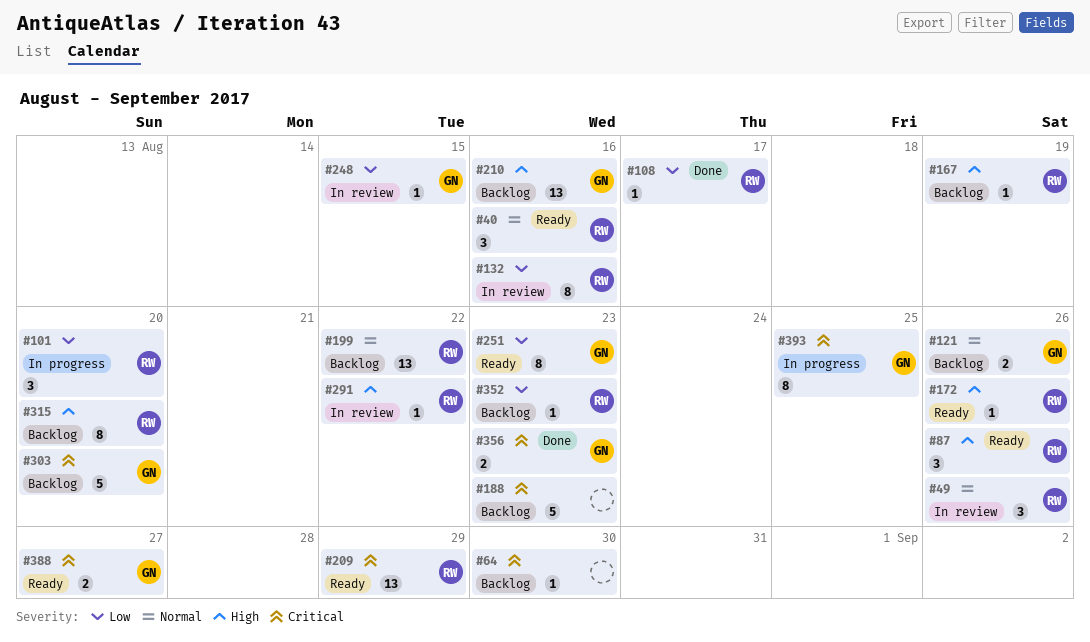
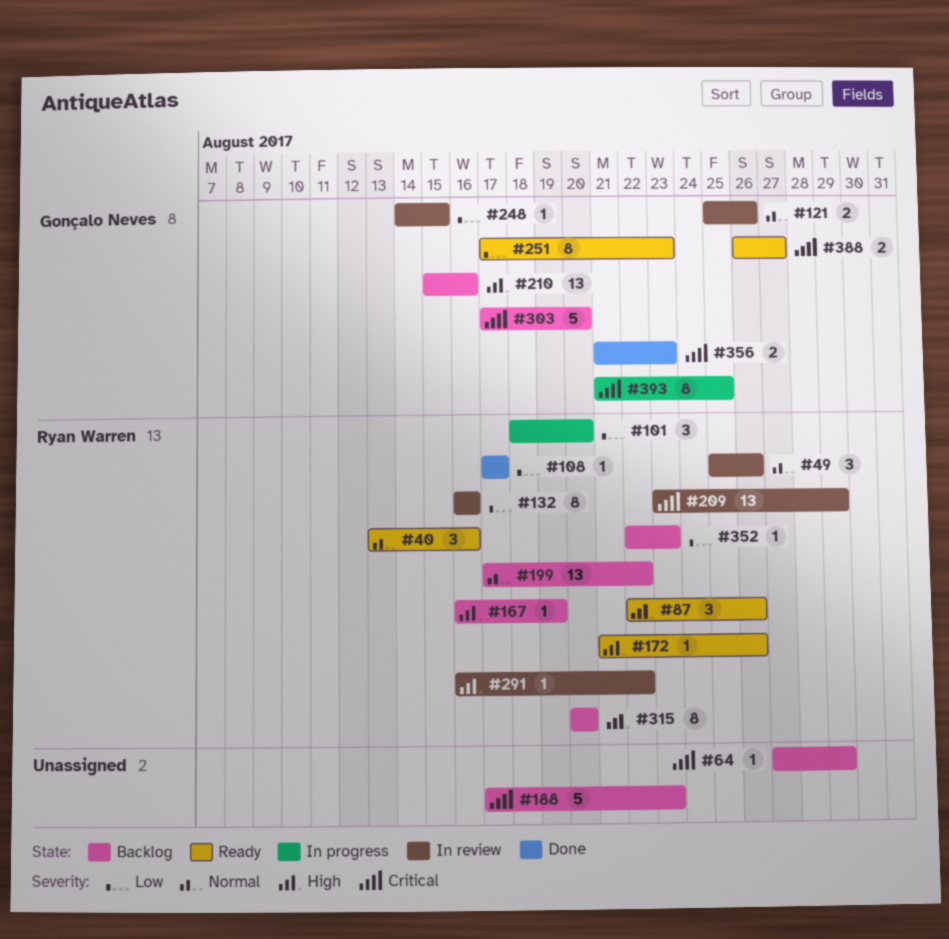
#64, due: Aug 30 -> Aug 29
#121, status: Backlog -> In review
#209, status: Ready -> In review

